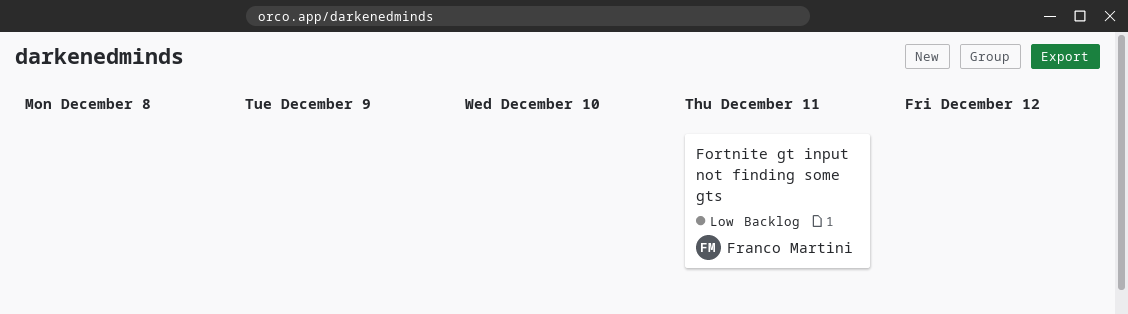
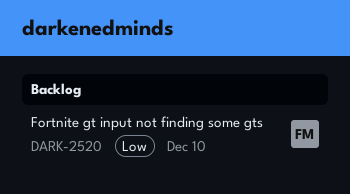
Fortnite gt input not finding some gts, due: Dec 11 -> Dec 10

